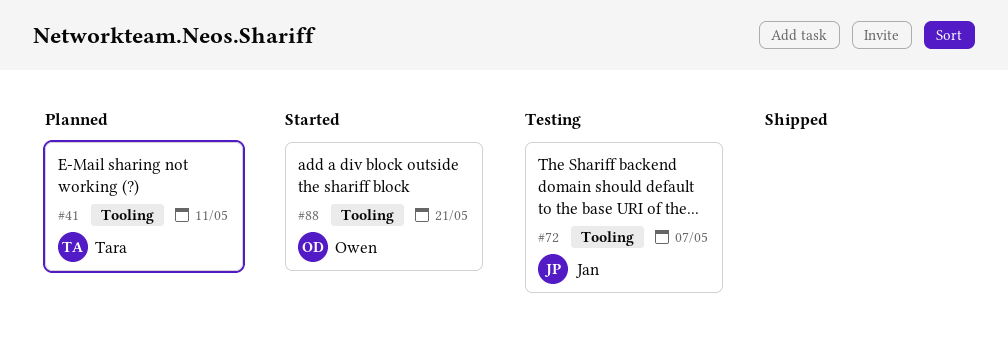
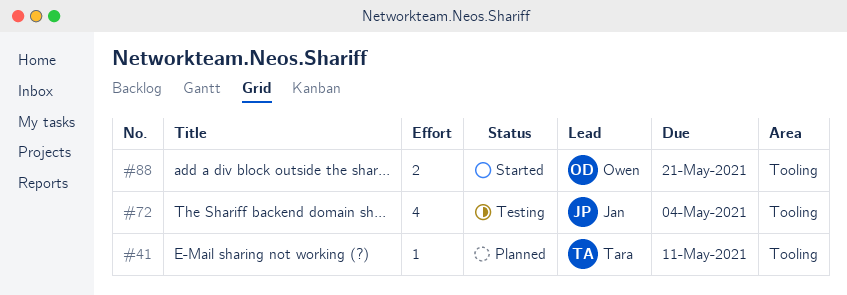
#72, due: May 7 -> May 4

